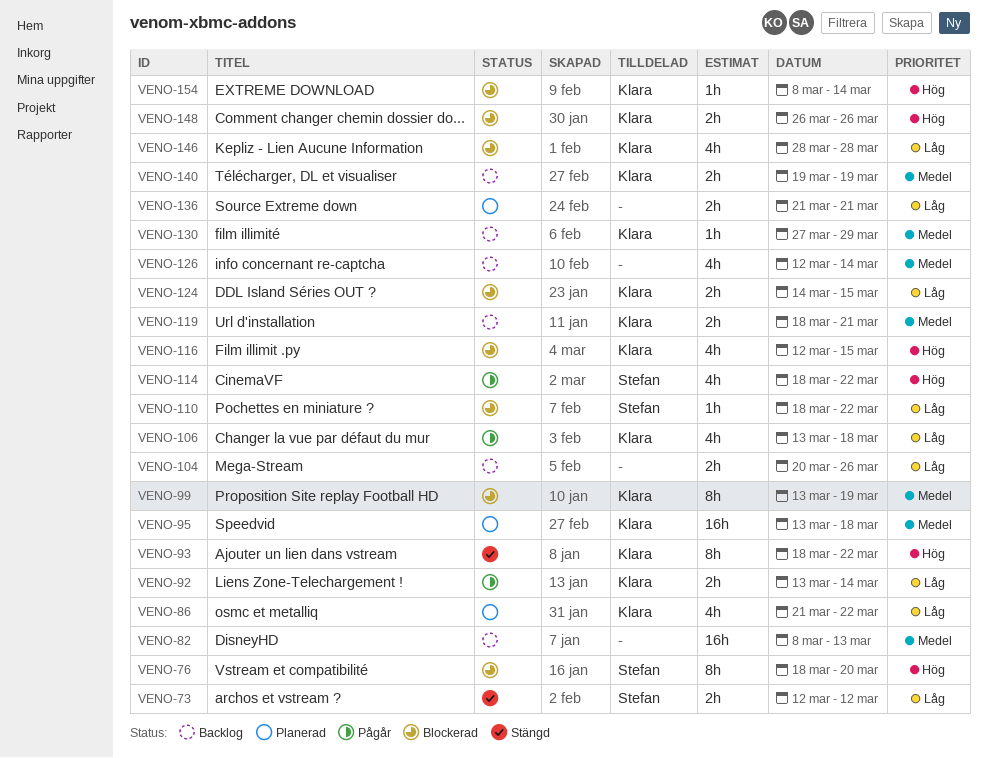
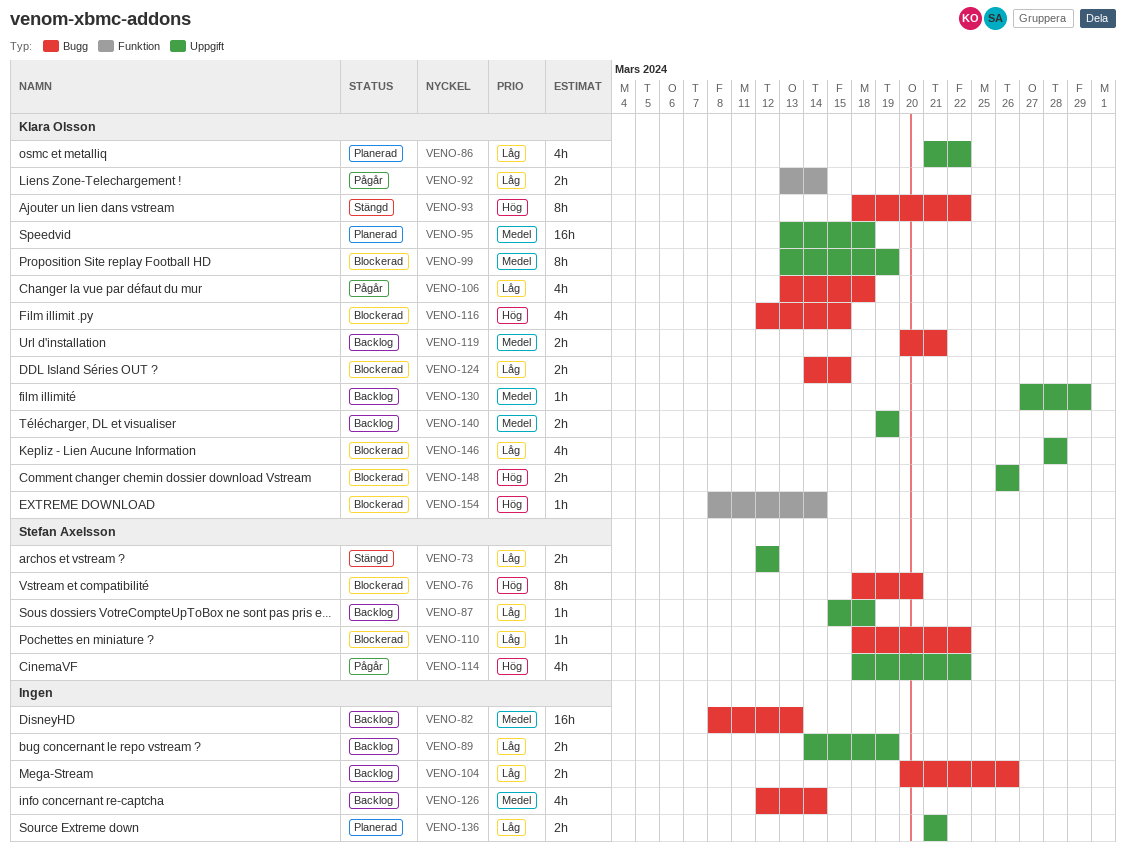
VENO-87: none -> present
VENO-89: none -> present
VENO-119, start: Mar 18 -> Mar 20

